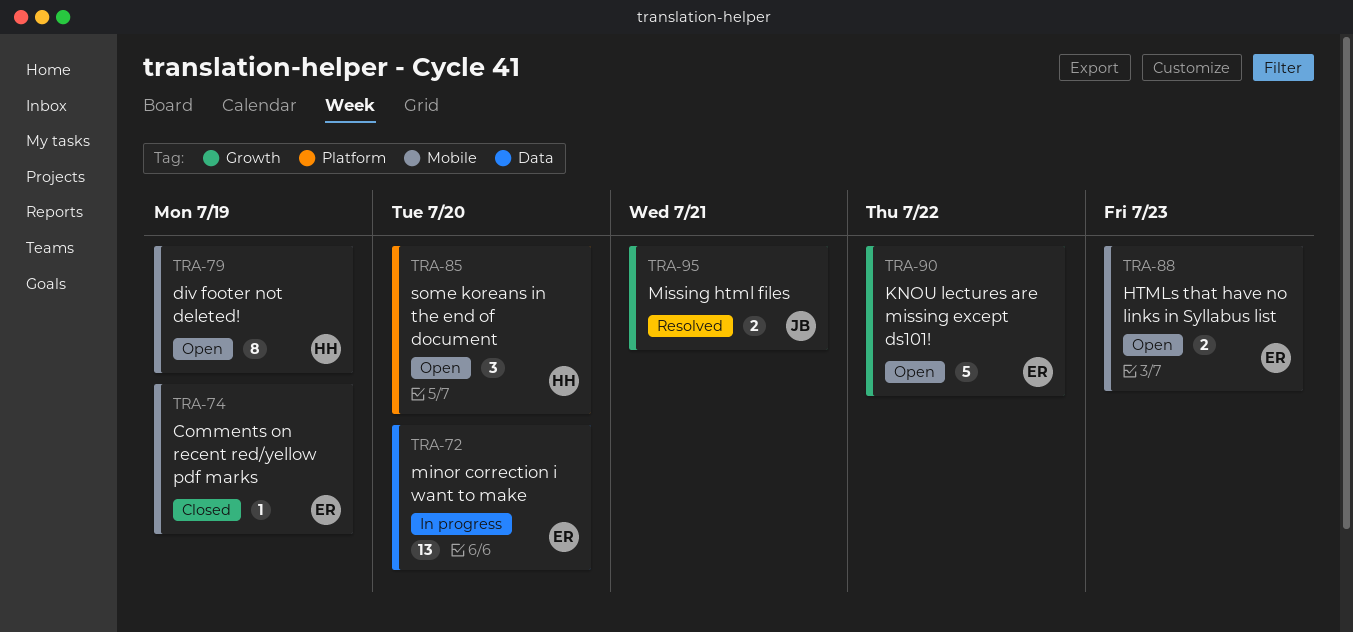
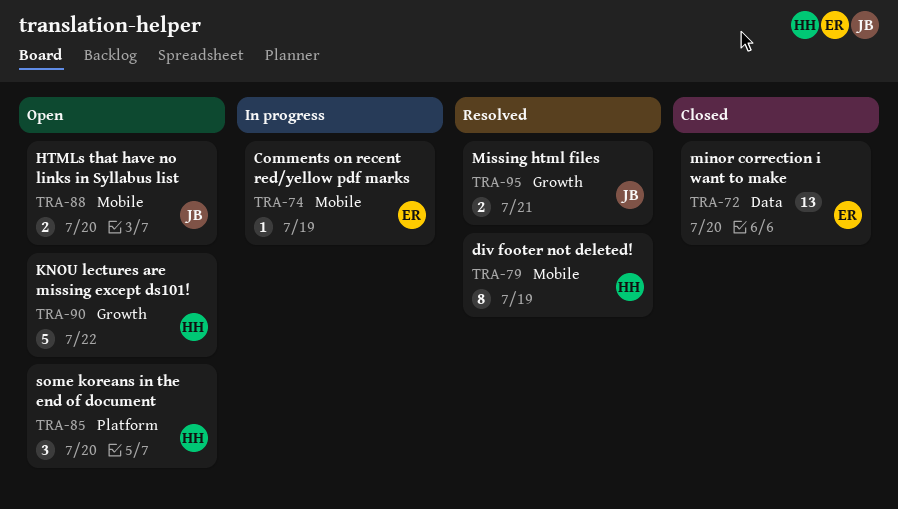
TRA-72, status: In progress -> Closed
TRA-74, status: Closed -> In progress
TRA-79, status: Open -> Resolved
TRA-88, owner: ER -> JB
TRA-88, due: Jul 23 -> Jul 20
TRA-90, owner: ER -> HH

